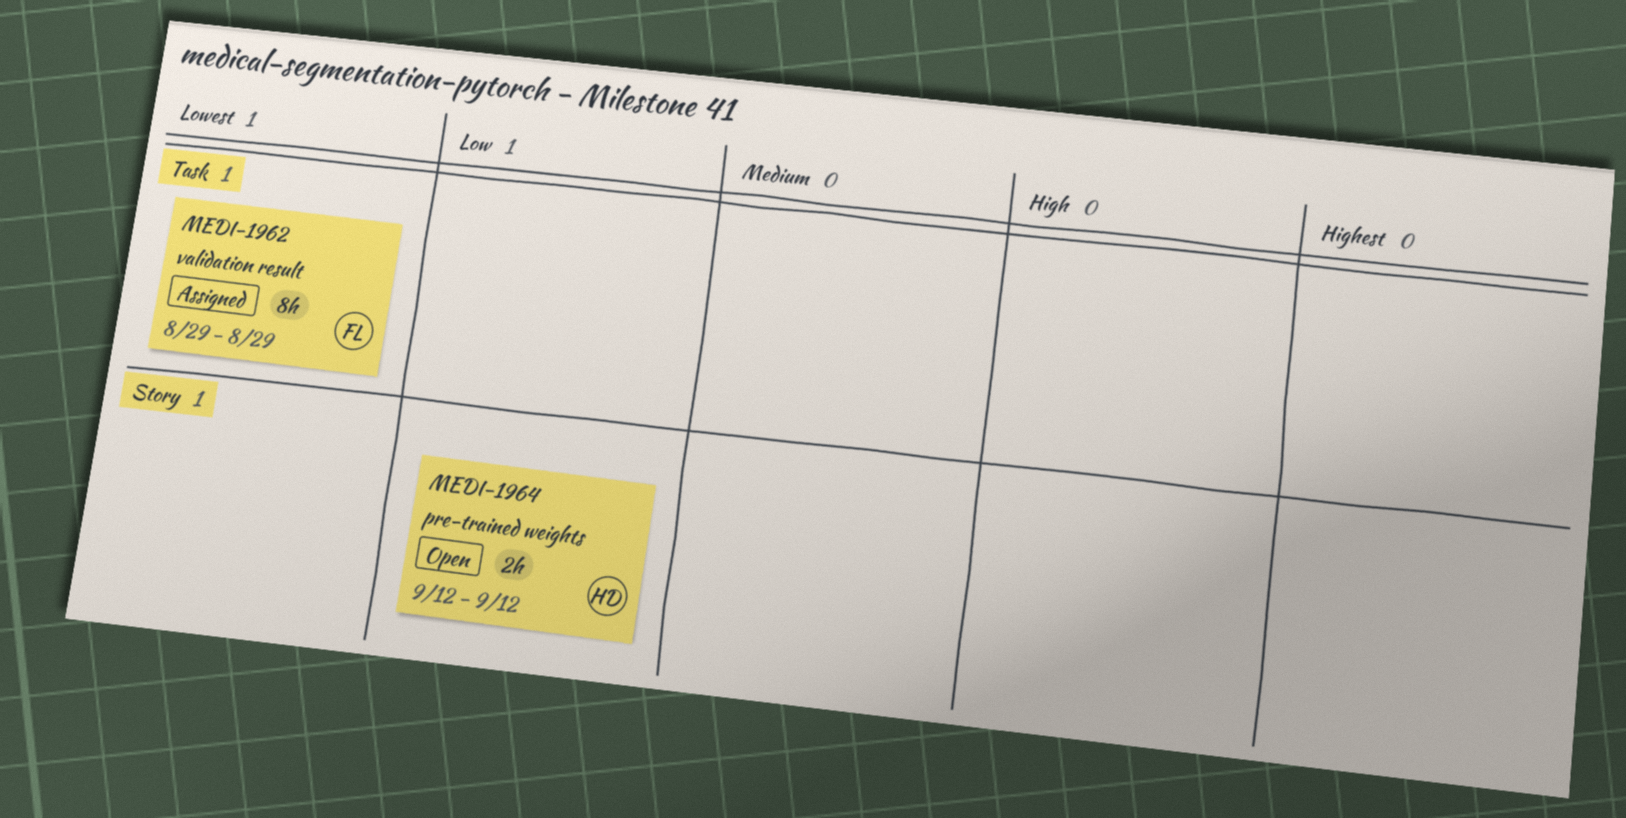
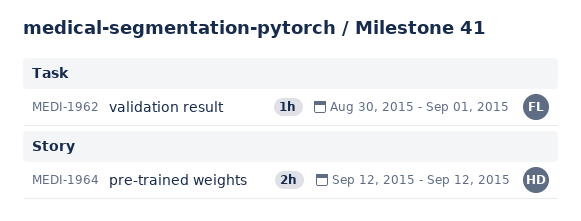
MEDI-1962, estimate: 8h -> 1h
MEDI-1962, start: Aug 29 -> Aug 30
MEDI-1962, due: Aug 29 -> Sep 1

